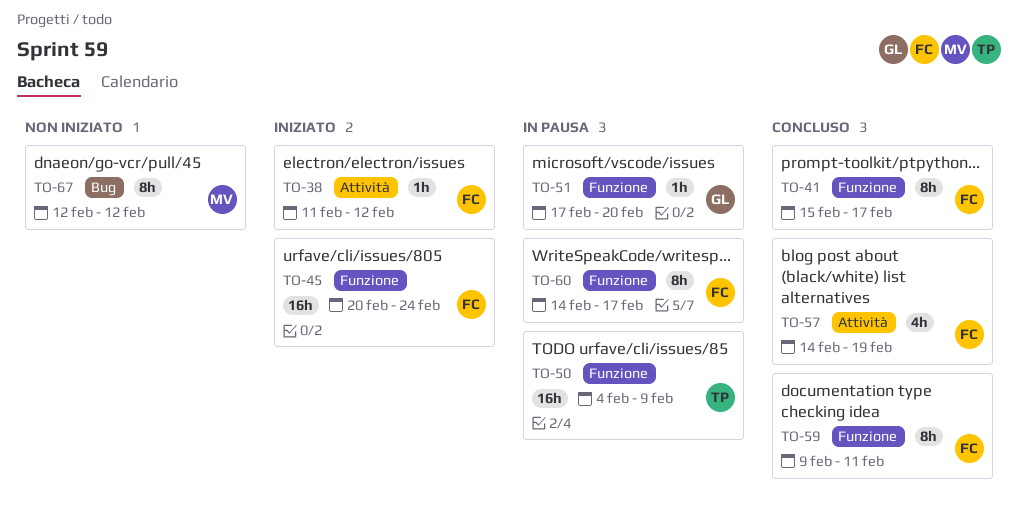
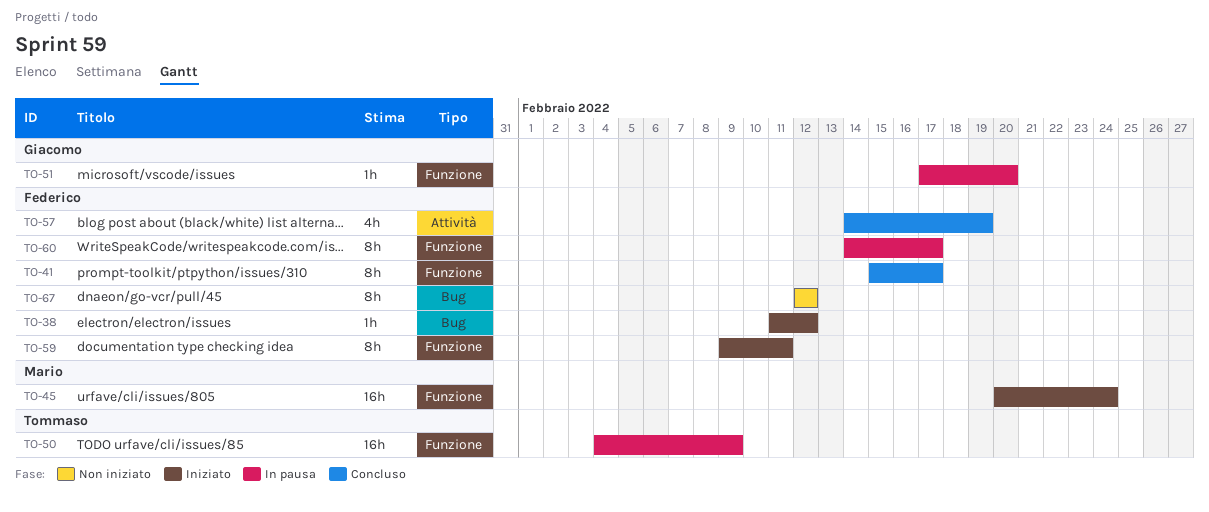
TO-38, label: Attività -> Bug
TO-45, owner: Federico -> Mario
TO-59, status: Concluso -> Iniziato
TO-67, owner: Mario -> Federico

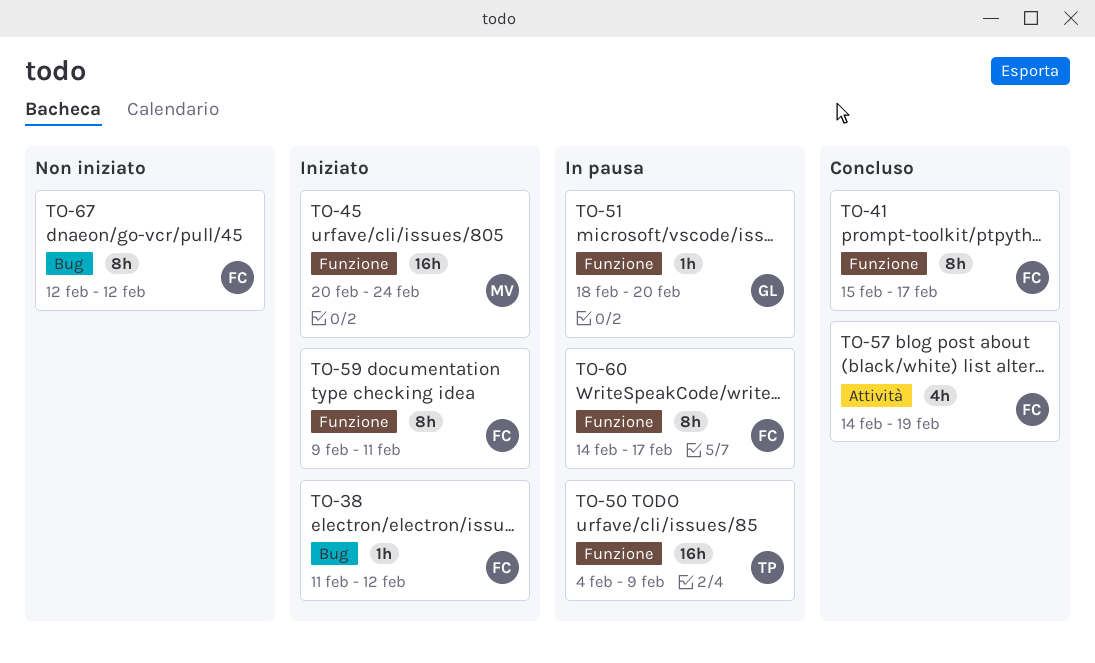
TO-51, start: Feb 17 -> Feb 18

